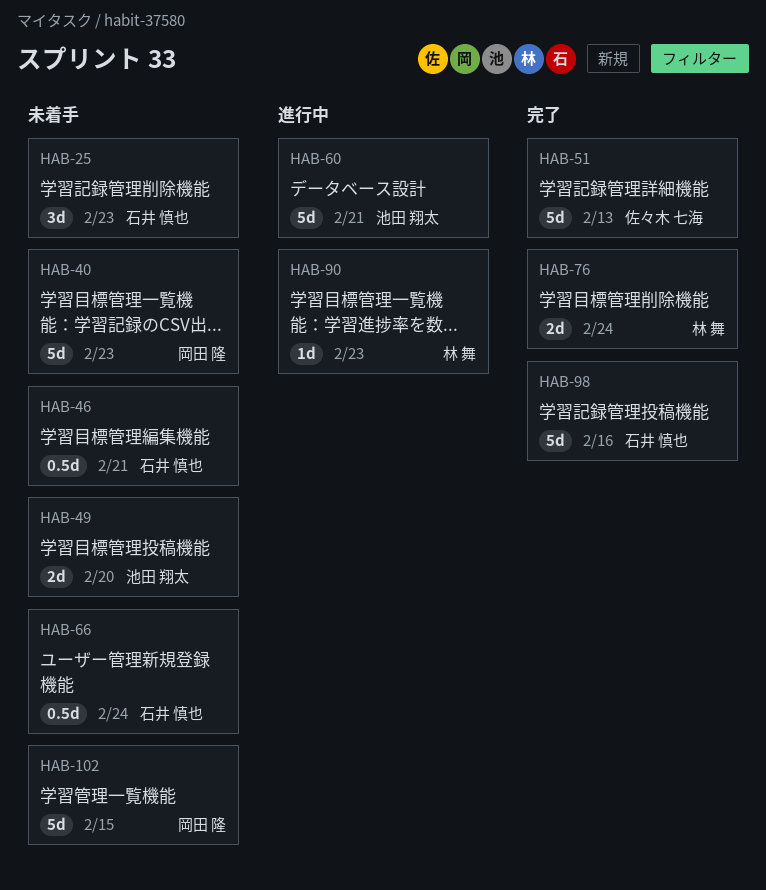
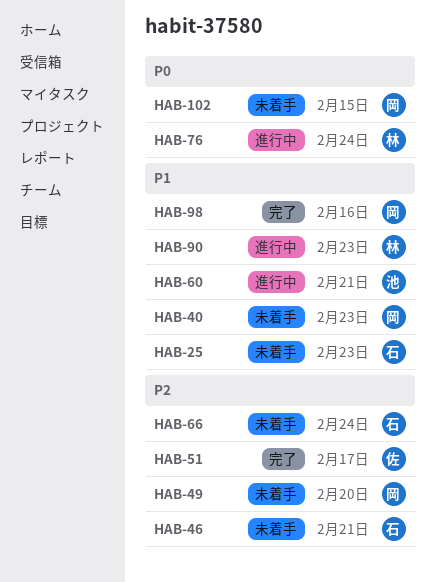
HAB-49, owner: 池田 翔太 -> 岡田 隆
HAB-51, due: Feb 13 -> Feb 17
HAB-76, status: 完了 -> 進行中
HAB-98, owner: 石井 慎也 -> 岡田 隆

